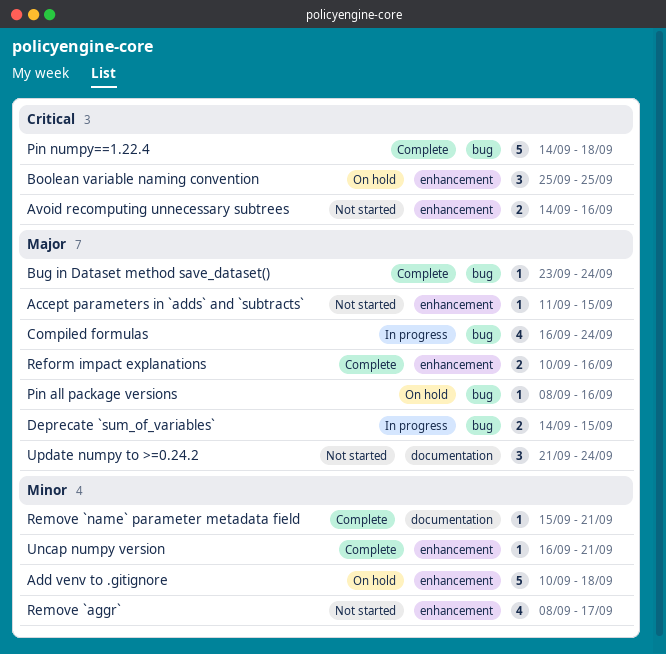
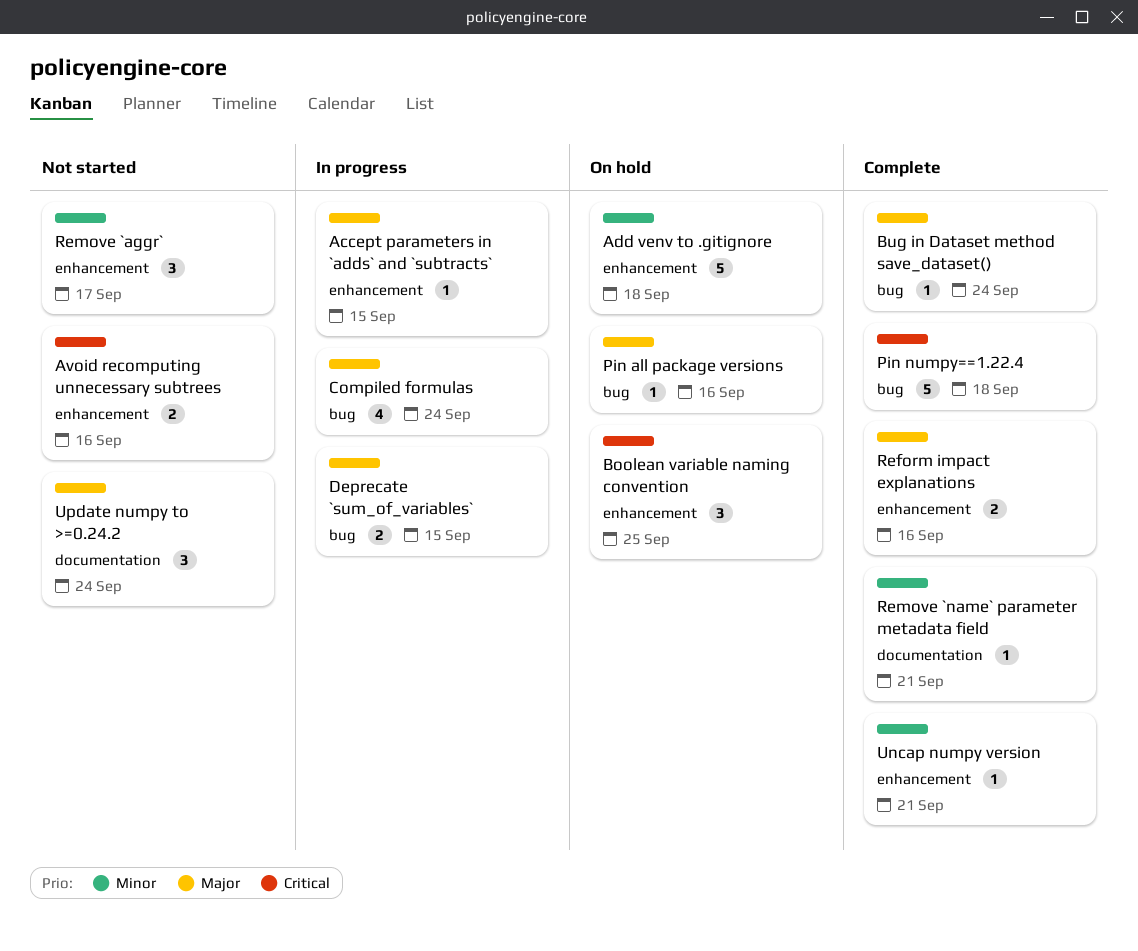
Accept parameters in `adds` and `subtracts`, status: Not started -> In progress
Remove `aggr`, estimate: 4 -> 3

